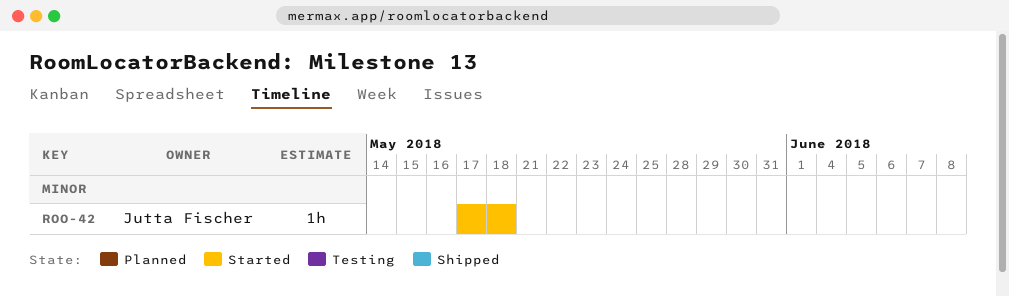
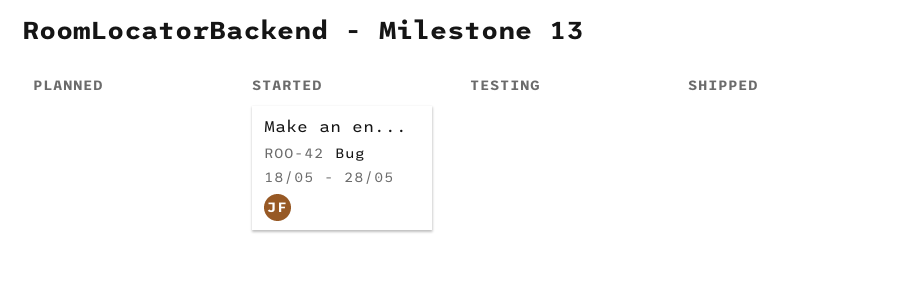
ROO-42, start: May 17 -> May 18
ROO-42, due: May 18 -> May 28

